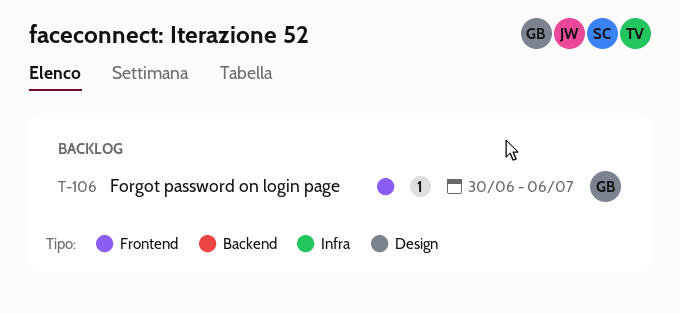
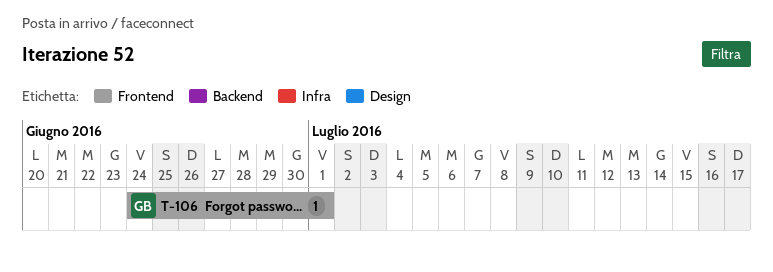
T-106, start: Jun 30 -> Jun 24
T-106, due: Jul 6 -> Jul 1

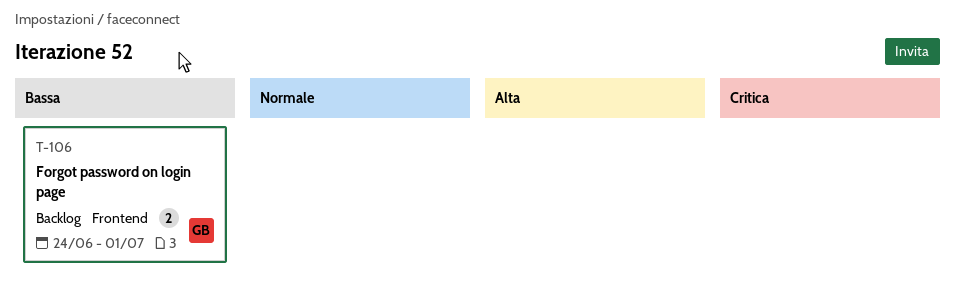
T-106, estimate: 1 -> 2

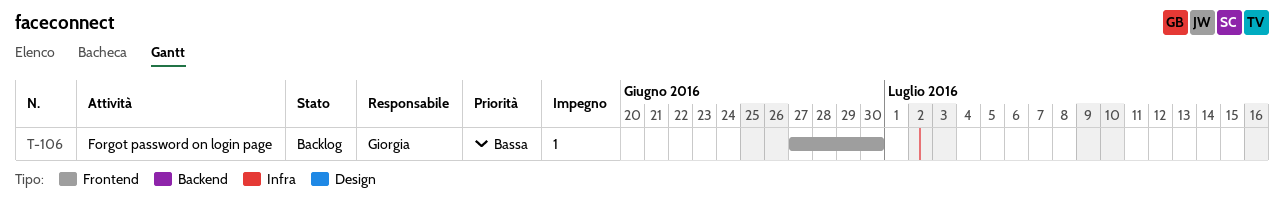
T-106, estimate: 2 -> 1
T-106, start: Jun 24 -> Jun 27
T-106, due: Jul 1 -> Jun 30

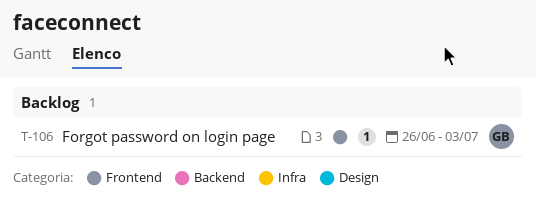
T-106, start: Jun 27 -> Jun 26
T-106, due: Jun 30 -> Jul 3

